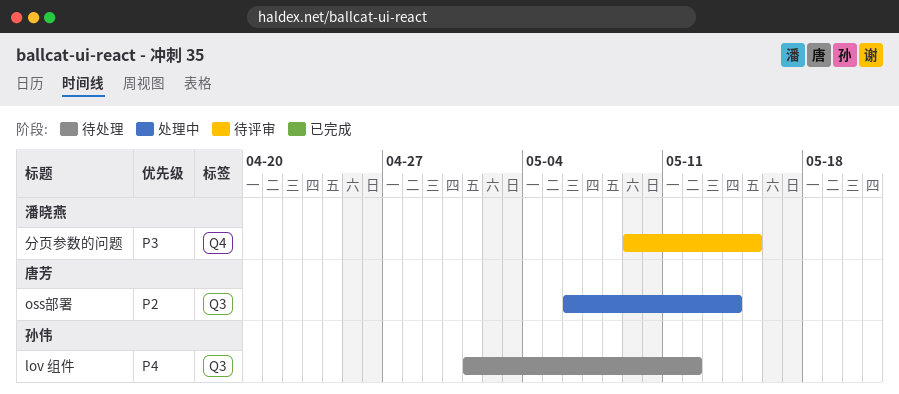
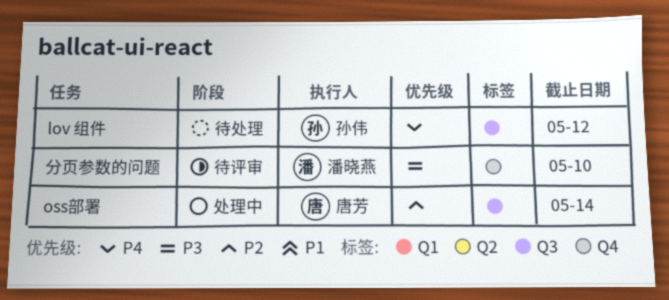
分页参数的问题, due: May 15 -> May 10

